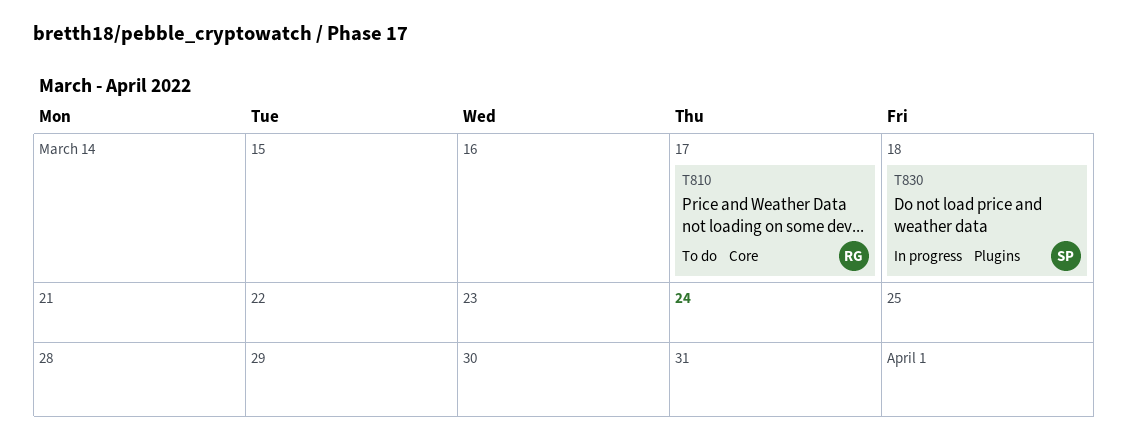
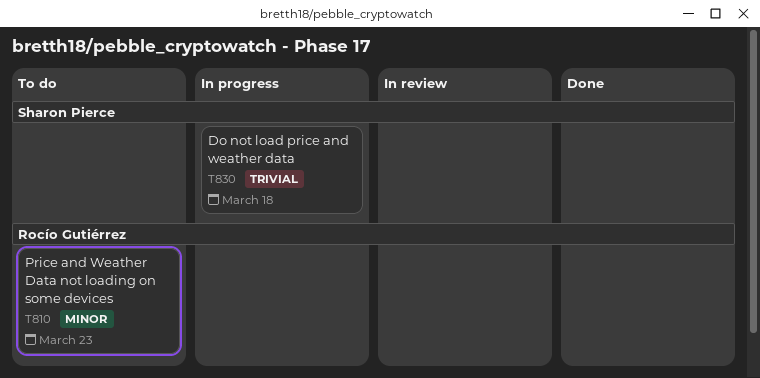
T810, due: Mar 17 -> Mar 23

